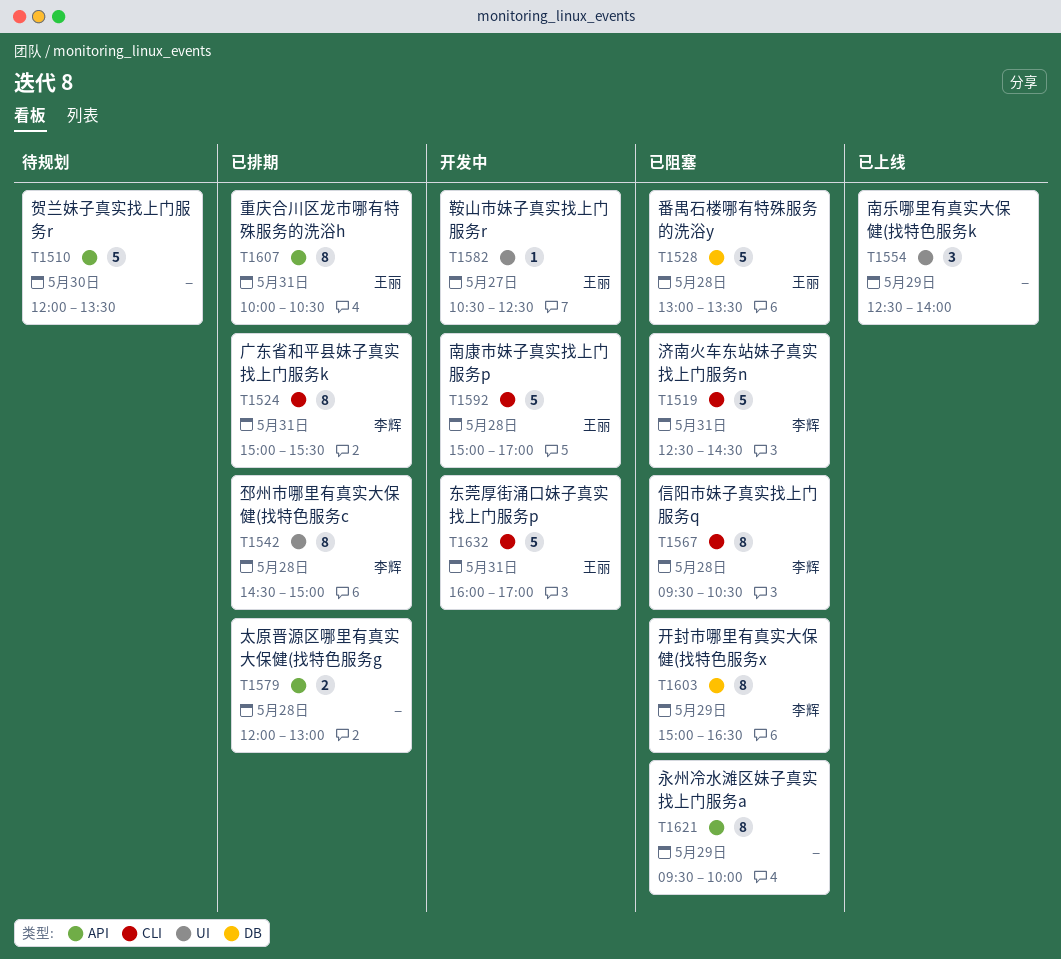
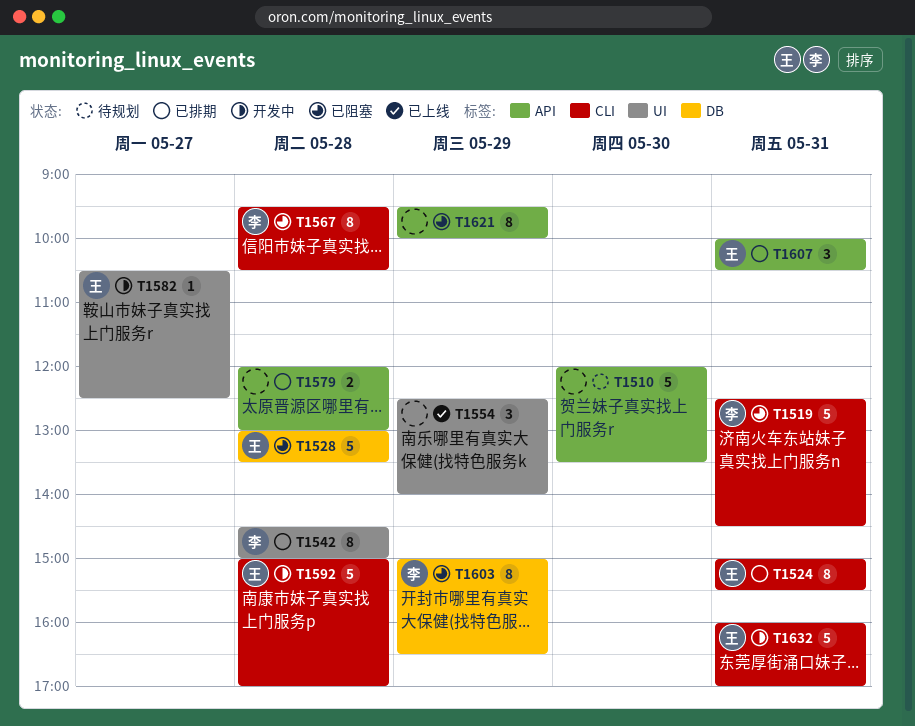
T1524, owner: 李辉 -> 王丽
T1607, estimate: 8 -> 3

